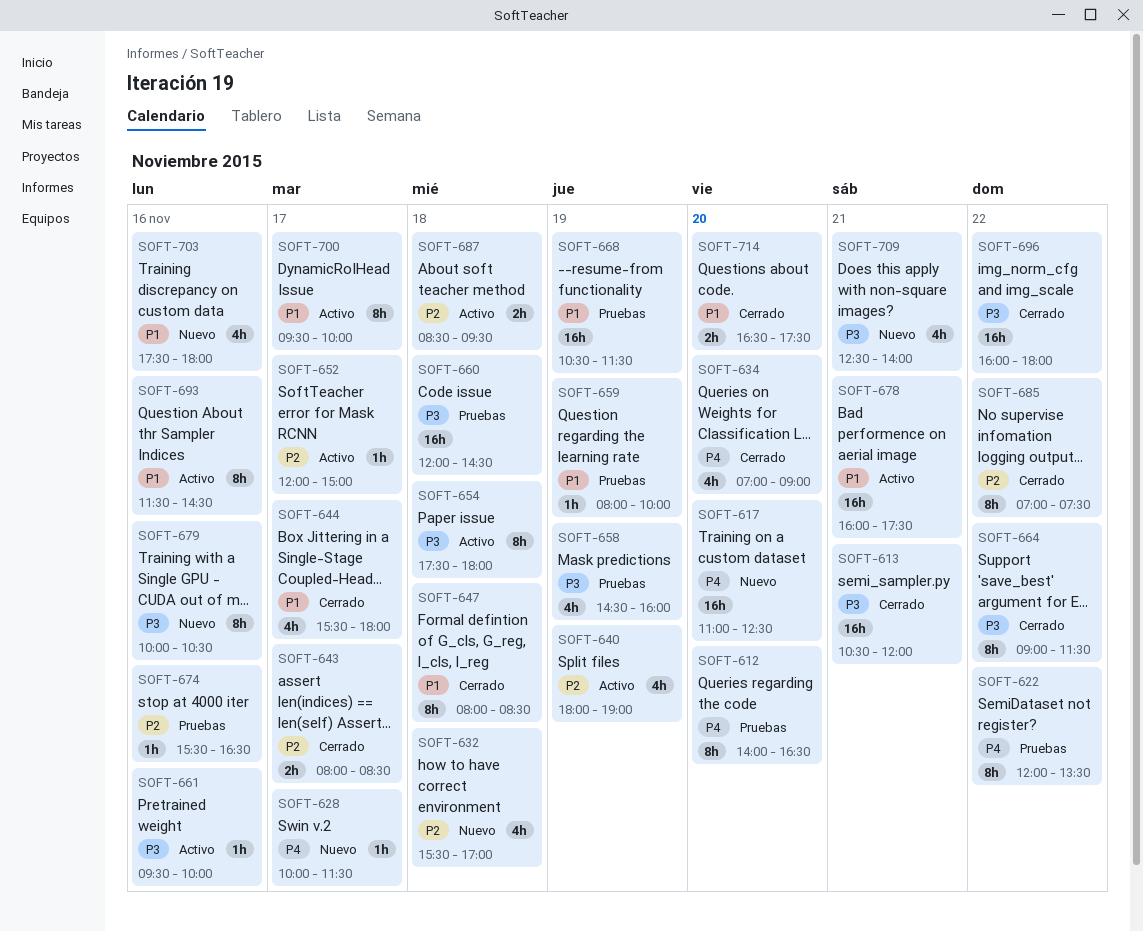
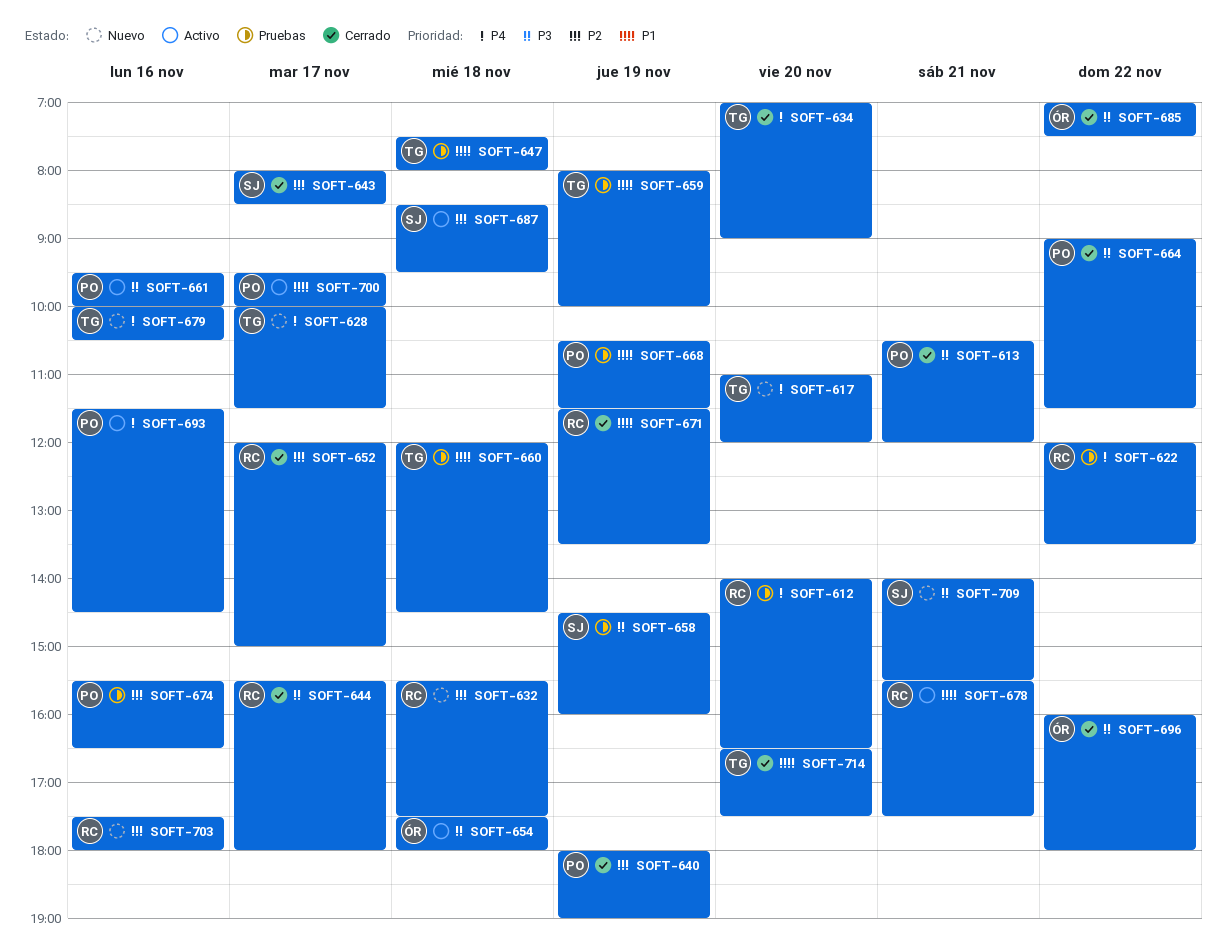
SOFT-617, ends: 12:30 -> 12:00
SOFT-632, ends: 17:00 -> 17:30
SOFT-640, status: Activo -> Cerrado
SOFT-644, priority: P1 -> P3
SOFT-647, status: Cerrado -> Pruebas
SOFT-647, begins: 08:00 -> 07:30
SOFT-647, ends: 08:30 -> 08:00
SOFT-652, status: Activo -> Cerrado
SOFT-660, priority: P3 -> P1
SOFT-671: none -> present
SOFT-678, begins: 16:00 -> 15:30
SOFT-679, priority: P3 -> P4
SOFT-685, priority: P2 -> P3
SOFT-693, priority: P1 -> P4
SOFT-703, priority: P1 -> P2
SOFT-709, begins: 12:30 -> 14:00
SOFT-709, ends: 14:00 -> 15:30

